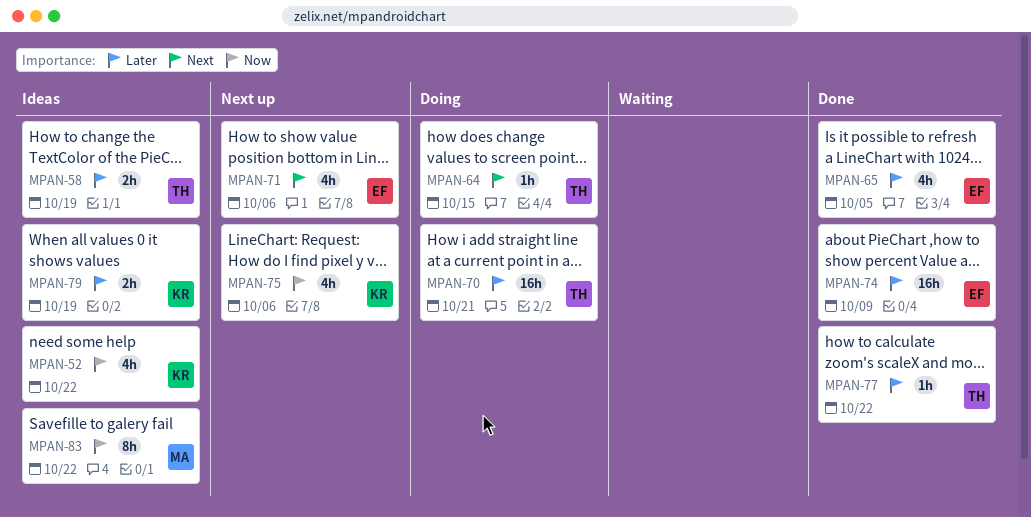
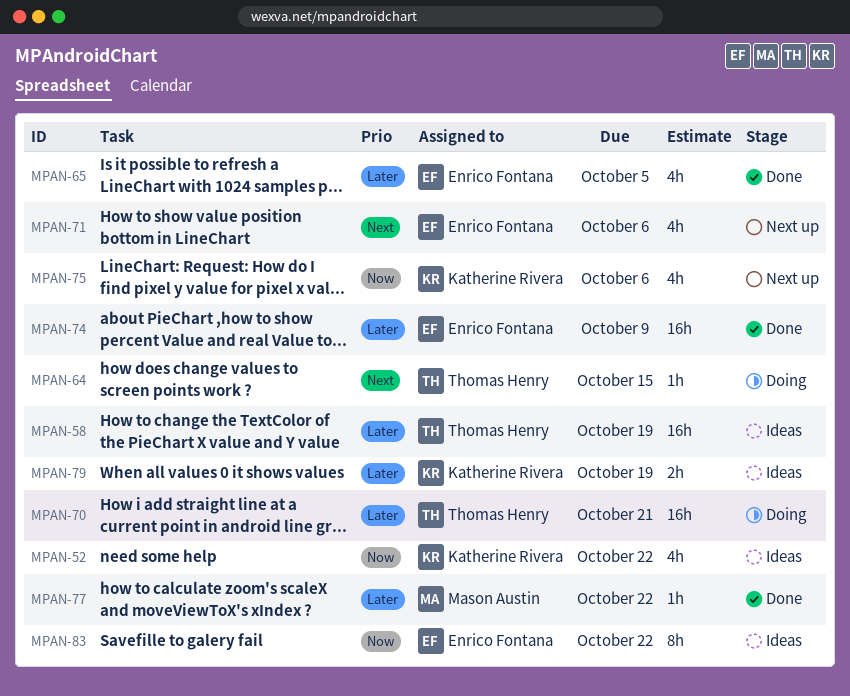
MPAN-58, estimate: 2h -> 16h
MPAN-77, owner: Thomas Henry -> Mason Austin
MPAN-83, owner: Mason Austin -> Enrico Fontana

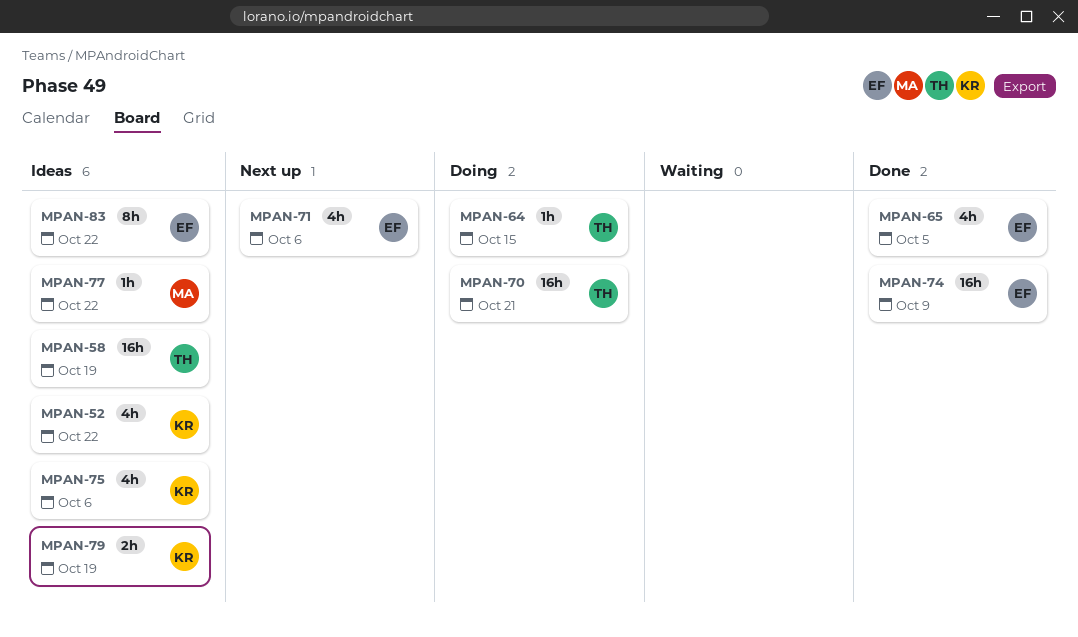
MPAN-75, status: Next up -> Ideas
MPAN-77, status: Done -> Ideas

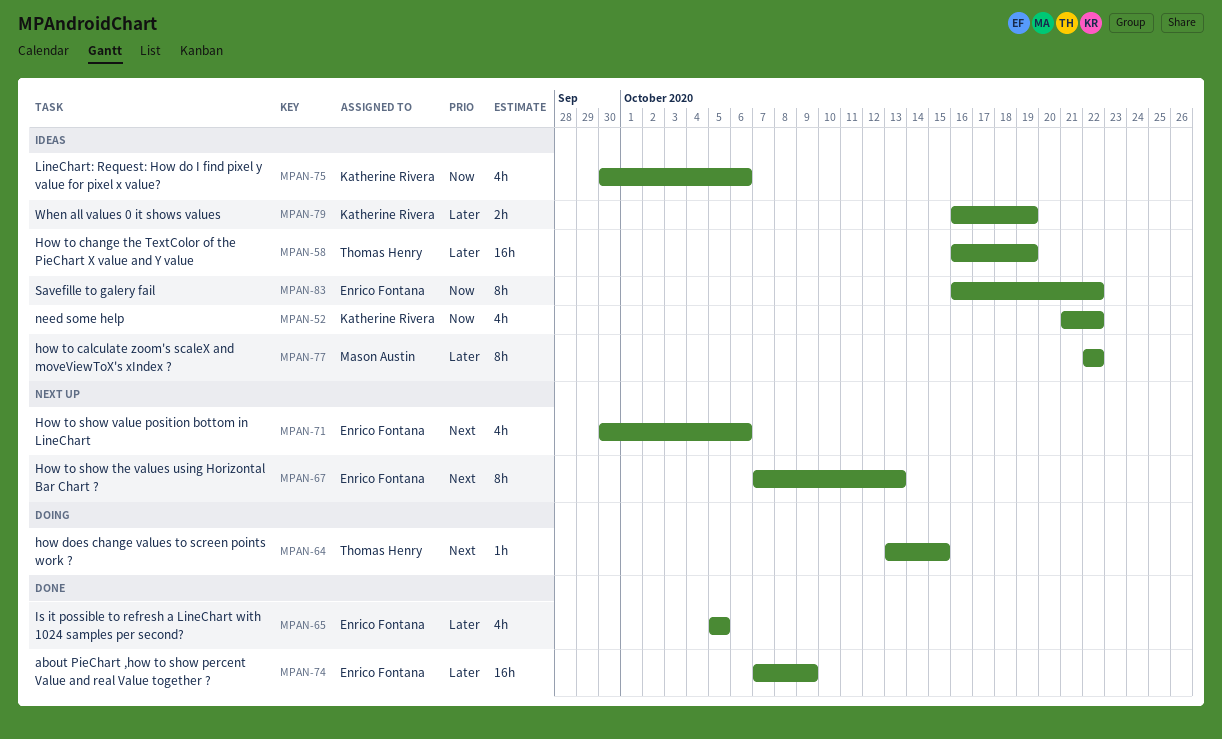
MPAN-67: none -> present
MPAN-70: present -> none
MPAN-77, estimate: 1h -> 8h

